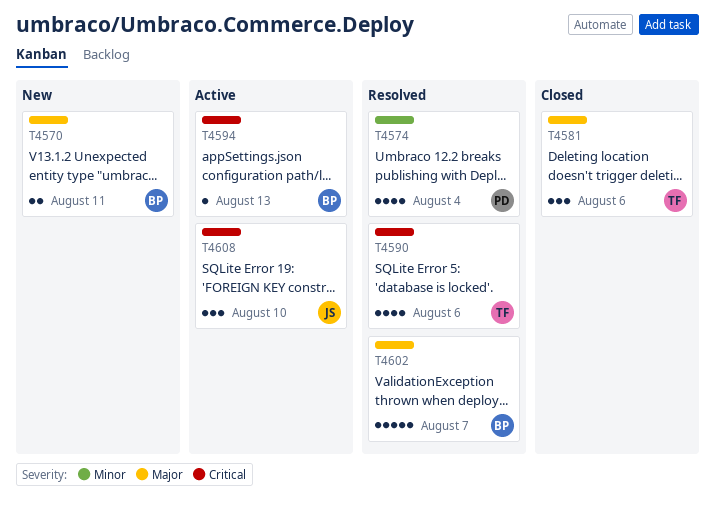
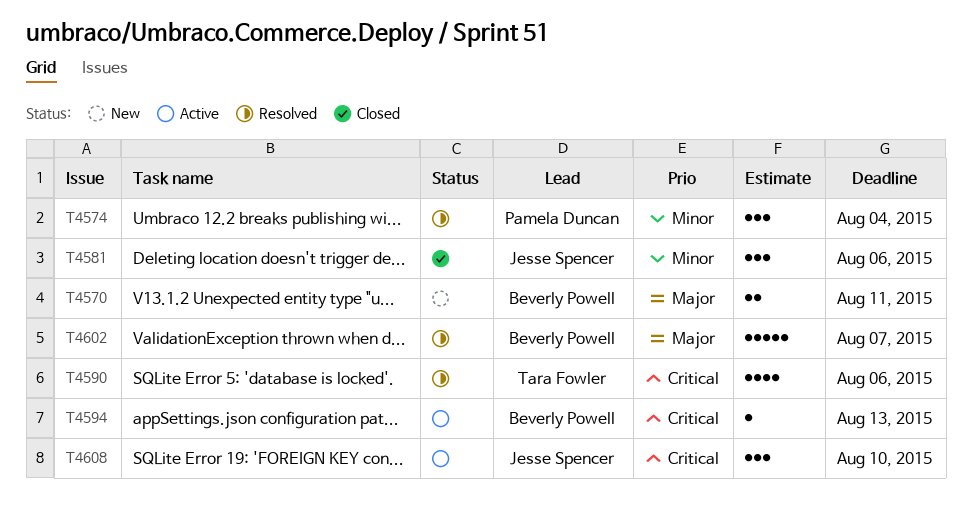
T4574, estimate: 4 -> 3
T4581, owner: Tara Fowler -> Jesse Spencer
T4581, priority: Major -> Minor

